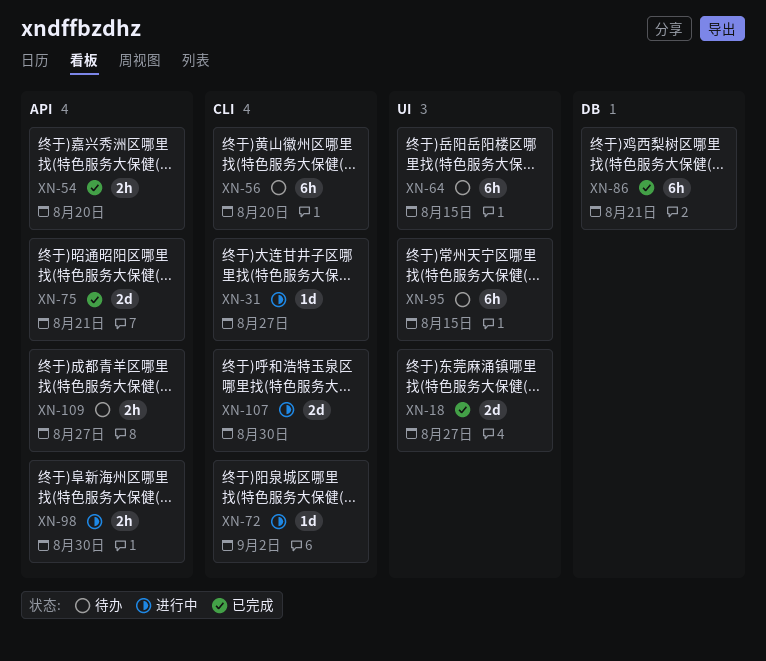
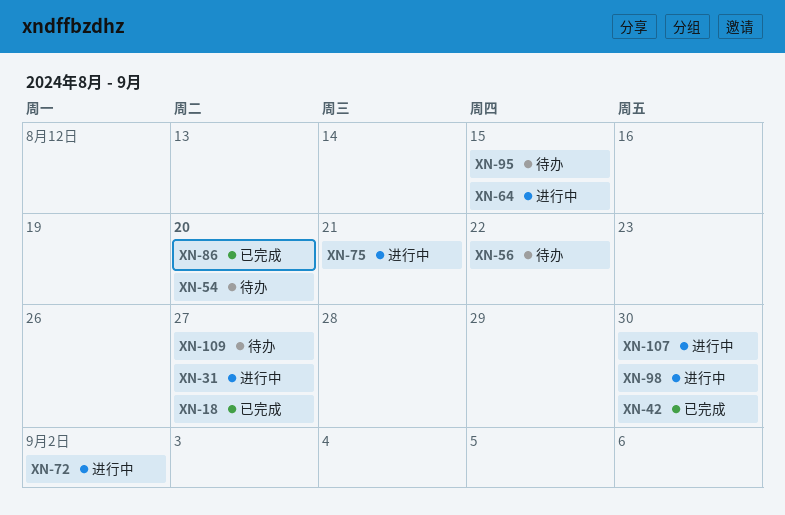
XN-42: none -> present
XN-54, status: 已完成 -> 待办
XN-56, due: Aug 20 -> Aug 22
XN-64, status: 待办 -> 进行中
XN-75, status: 已完成 -> 进行中
XN-86, due: Aug 21 -> Aug 20

